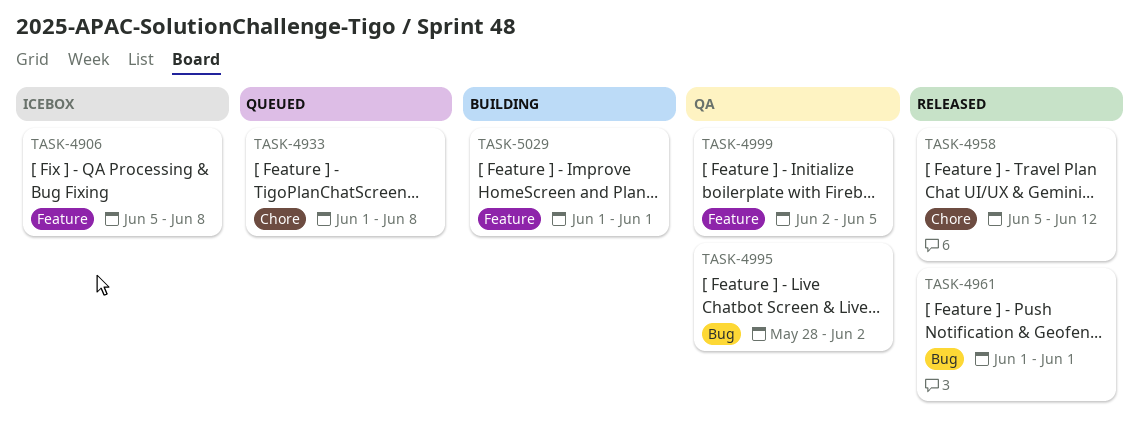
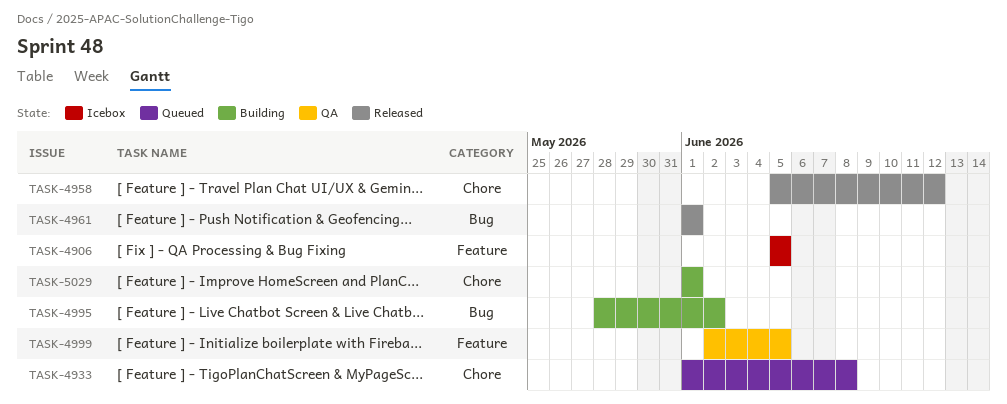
TASK-4906, due: Jun 8 -> Jun 5
TASK-4995, status: QA -> Building
TASK-5029, label: Feature -> Chore

